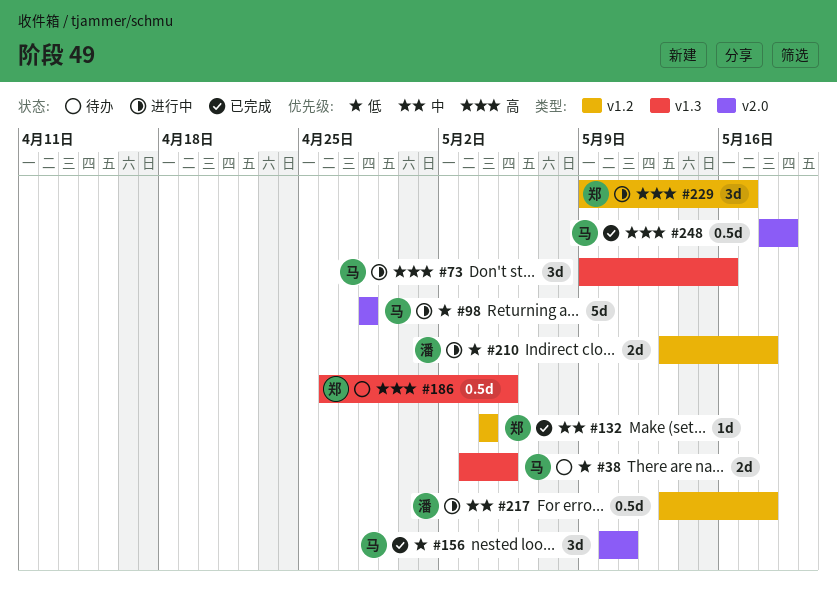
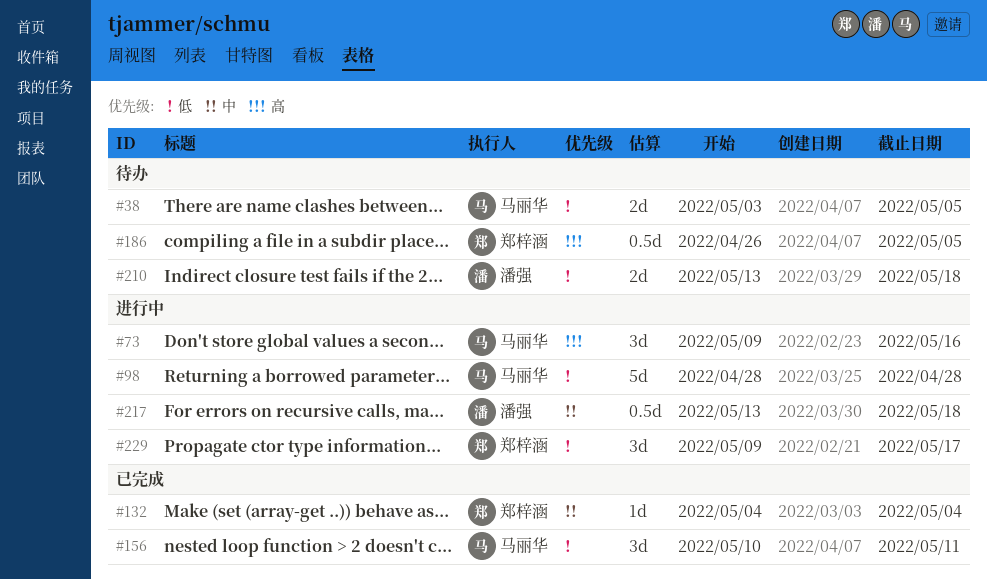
#210, status: 进行中 -> 待办
#229, priority: 高 -> 低
#248: present -> none

